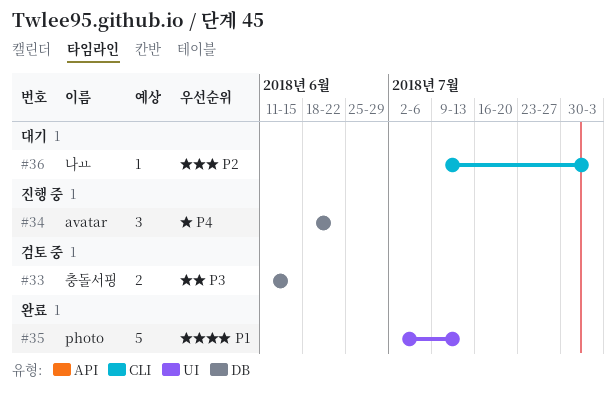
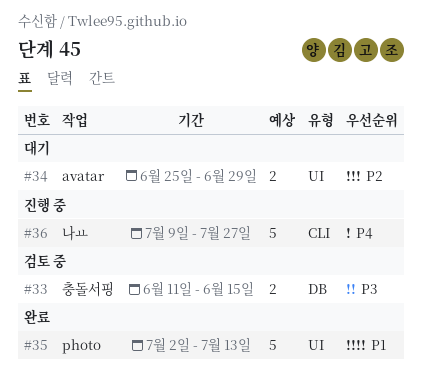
#34, status: 진행 중 -> 대기
#34, priority: P4 -> P2
#34, label: DB -> UI
#34, estimate: 3 -> 2
#34, start: Jun 18 -> Jun 25
#34, due: Jun 22 -> Jun 29
#36, status: 대기 -> 진행 중
#36, priority: P2 -> P4
#36, estimate: 1 -> 5
#36, due: Aug 3 -> Jul 27

